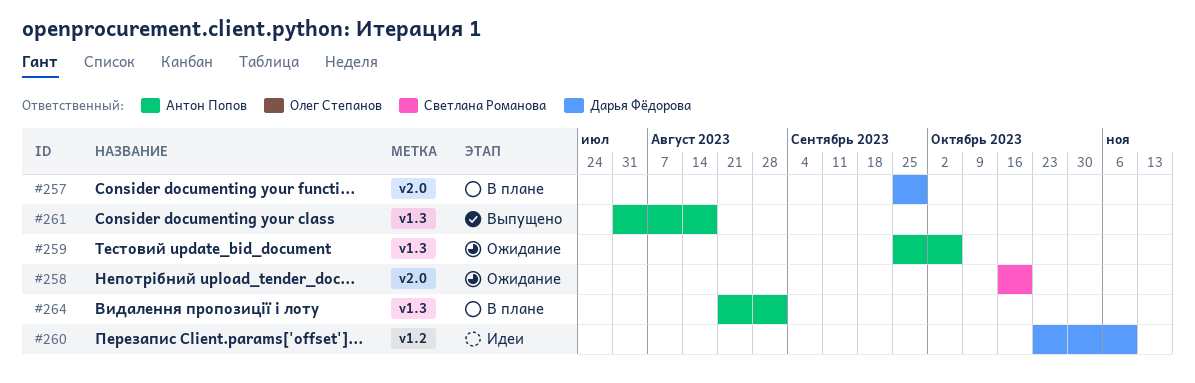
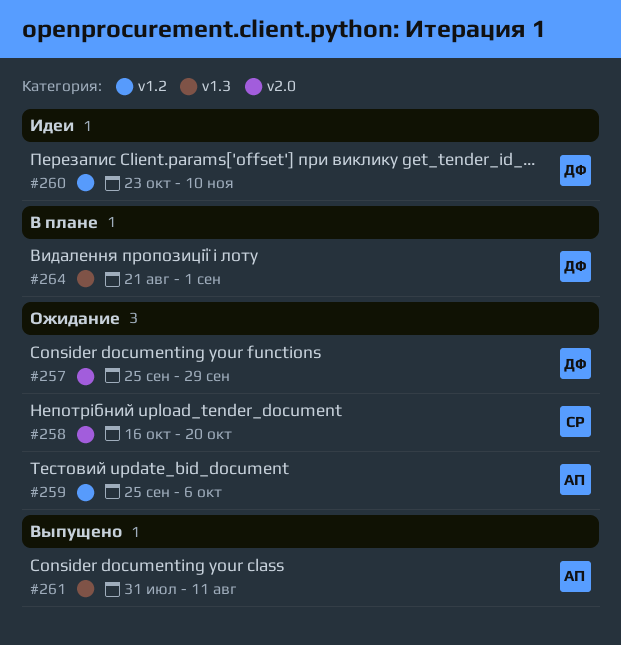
#257, status: В плане -> Ожидание
#259, label: v1.3 -> v1.2
#261, due: Aug 18 -> Aug 11
#264, owner: Антон Попов -> Дарья Фёдорова

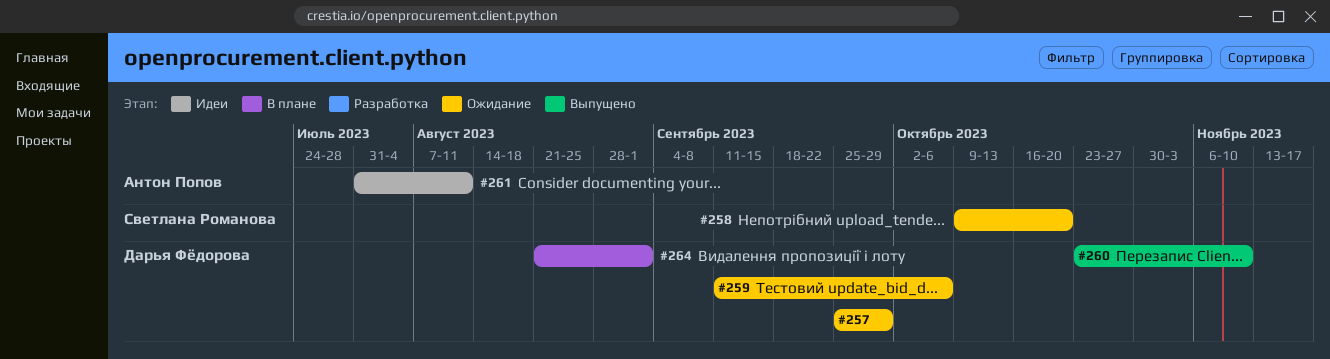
#258, start: Oct 16 -> Oct 9
#259, owner: Антон Попов -> Дарья Фёдорова
#259, start: Sep 25 -> Sep 11
#260, status: Идеи -> Выпущено
#261, status: Выпущено -> Идеи

